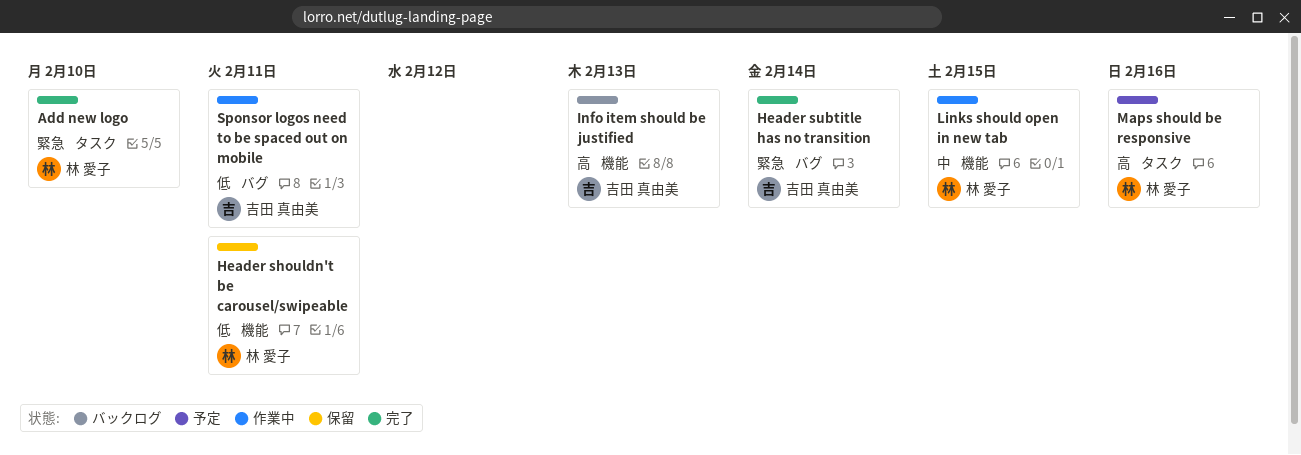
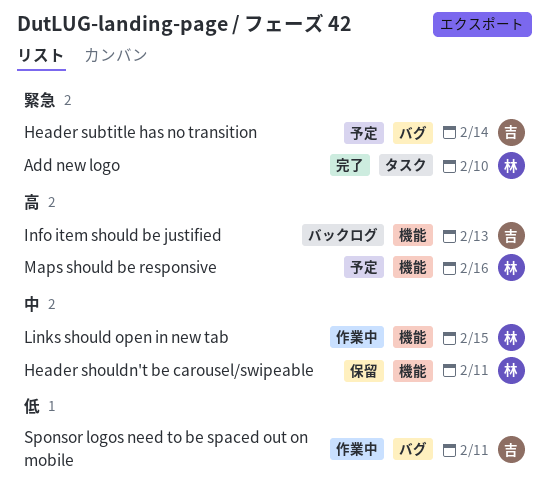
Header shouldn't be carousel/swipeable, priority: 低 -> 中
Header subtitle has no transition, status: 完了 -> 予定
Maps should be responsive, label: タスク -> 機能

